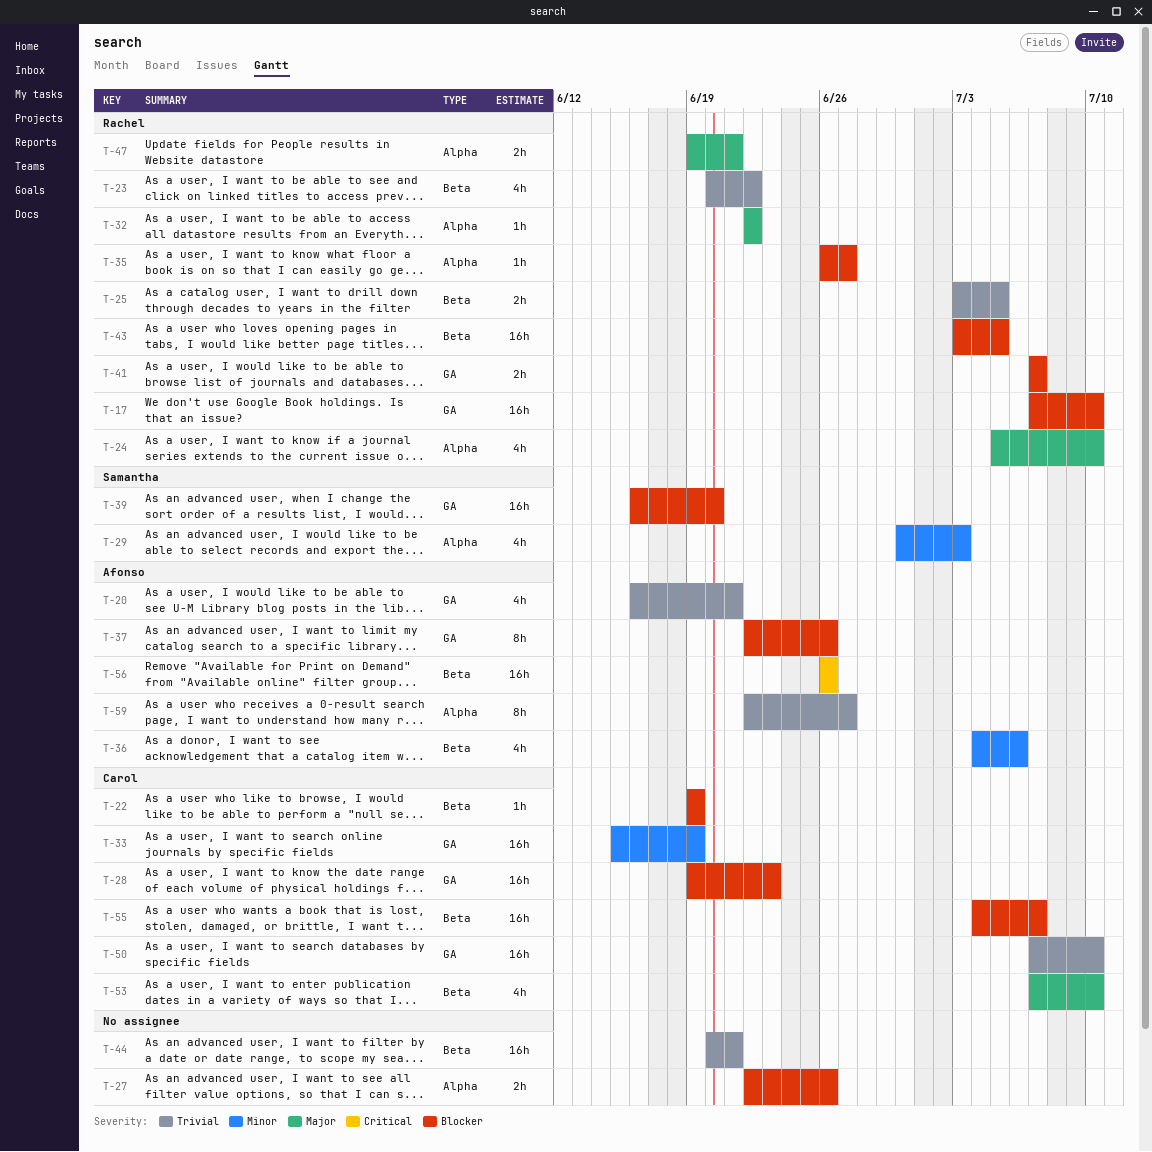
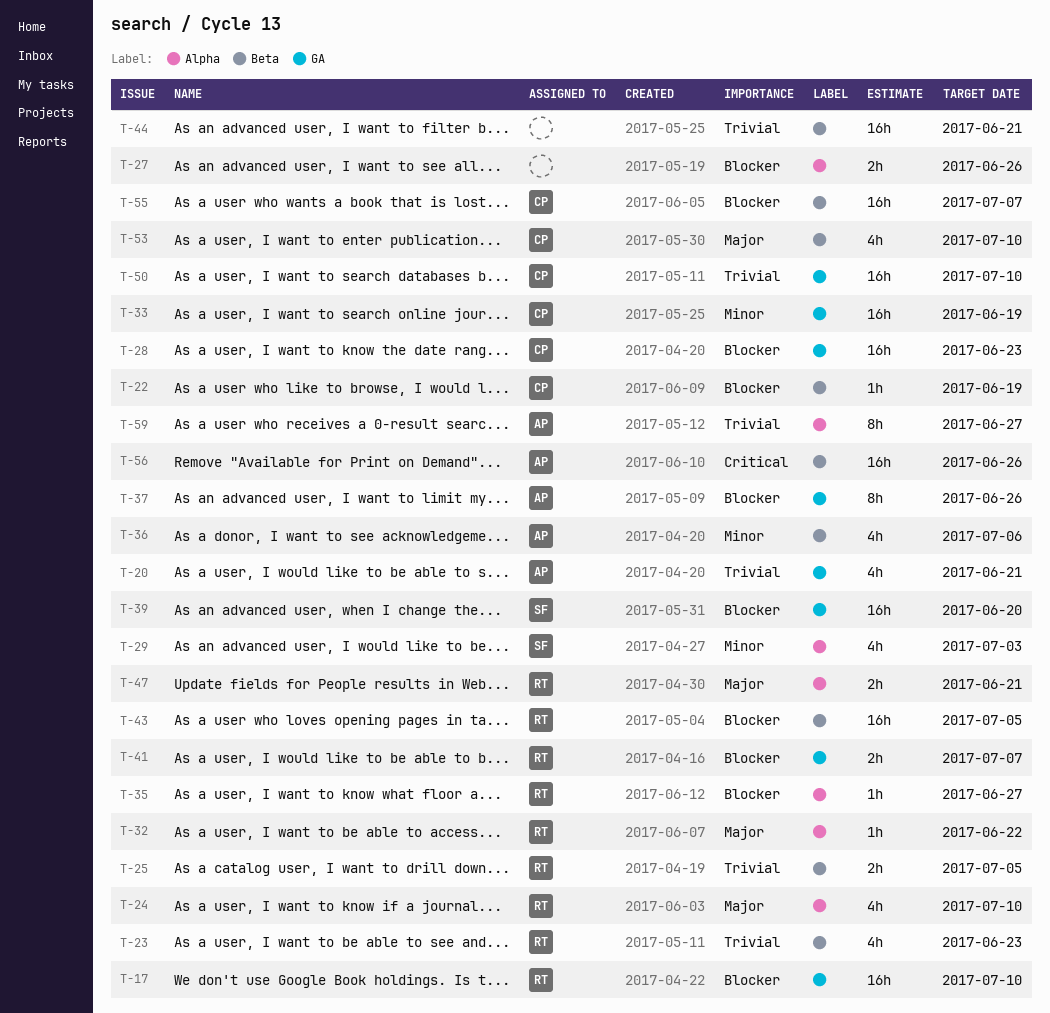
T-23, due: Jun 22 -> Jun 23

